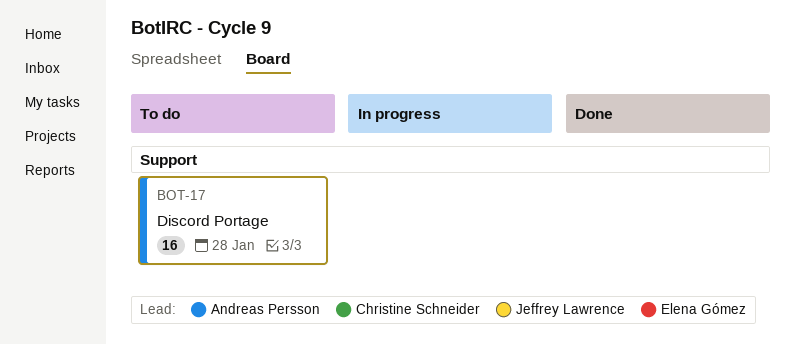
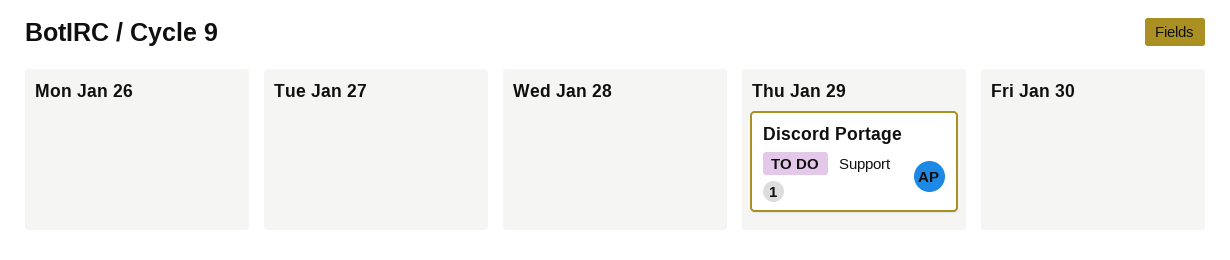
Discord Portage, estimate: 16 -> 1
Discord Portage, due: Jan 28 -> Jan 29

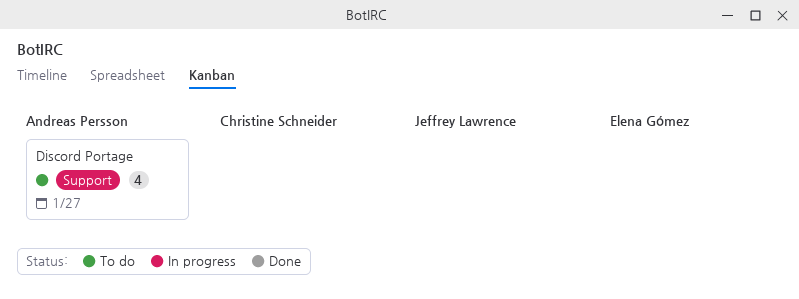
Discord Portage, estimate: 1 -> 4
Discord Portage, due: Jan 29 -> Jan 27

